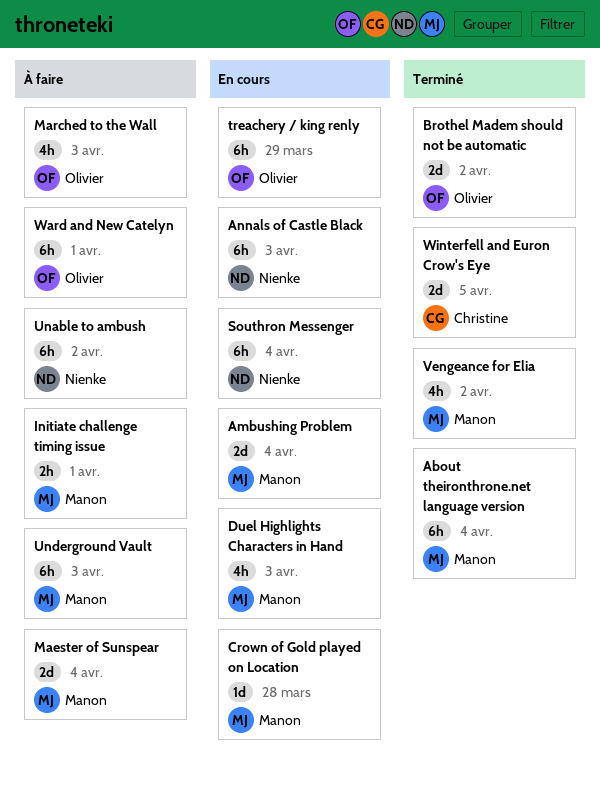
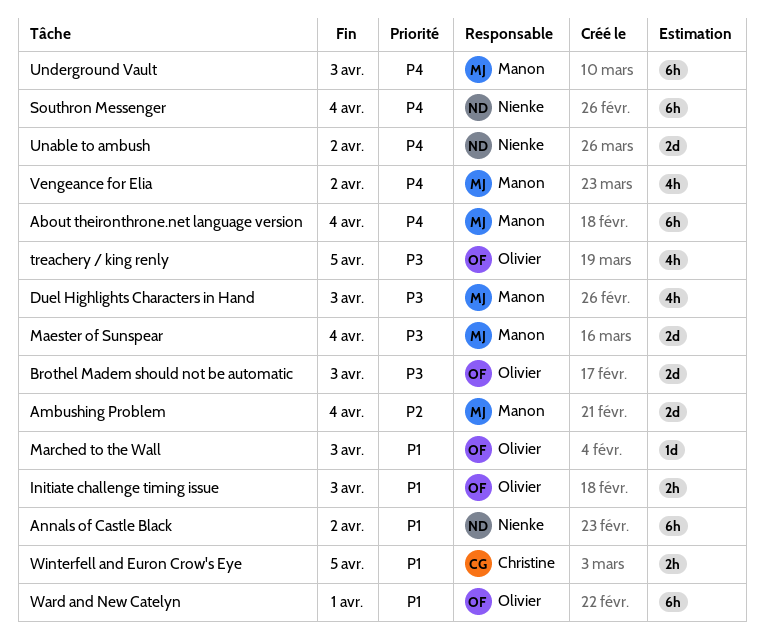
Annals of Castle Black, due: Apr 3 -> Apr 2
Brothel Madem should not be automatic, due: Apr 2 -> Apr 3
Crown of Gold played on Location: present -> none
Initiate challenge timing issue, owner: Manon -> Olivier
Initiate challenge timing issue, due: Apr 1 -> Apr 3
Marched to the Wall, estimate: 4h -> 1d
treachery / king renly, estimate: 6h -> 4h
treachery / king renly, due: Mar 29 -> Apr 5
Unable to ambush, estimate: 6h -> 2d
Winterfell and Euron Crow's Eye, estimate: 2d -> 2h

